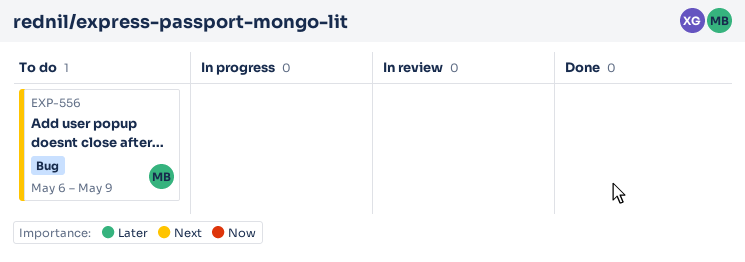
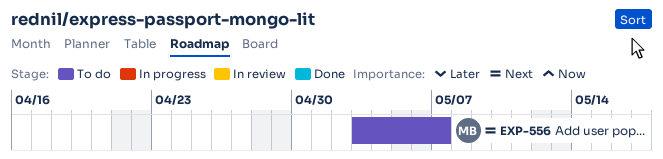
EXP-556, start: May 6 -> May 3
EXP-556, due: May 9 -> May 7

